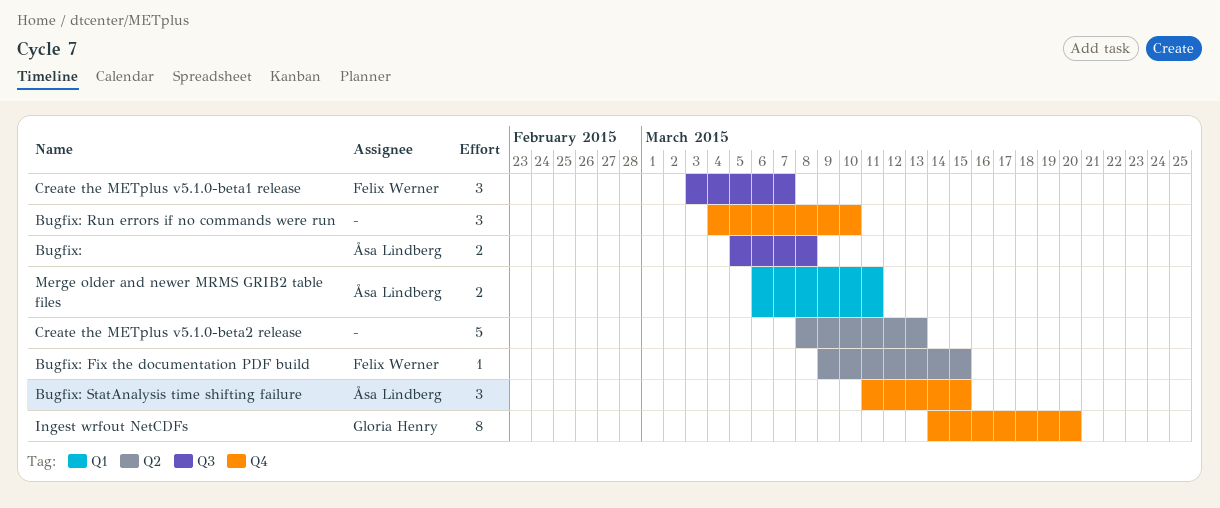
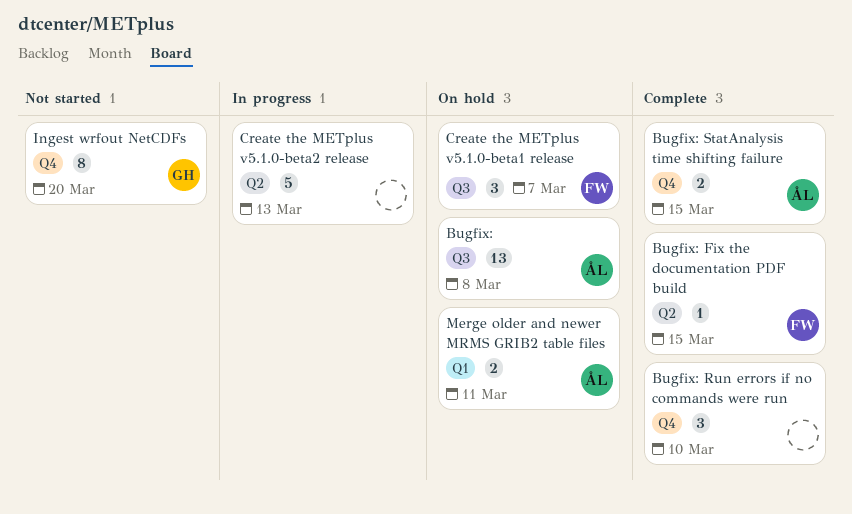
Bugfix:, estimate: 2 -> 13
Bugfix: StatAnalysis time shifting failure, estimate: 3 -> 2

